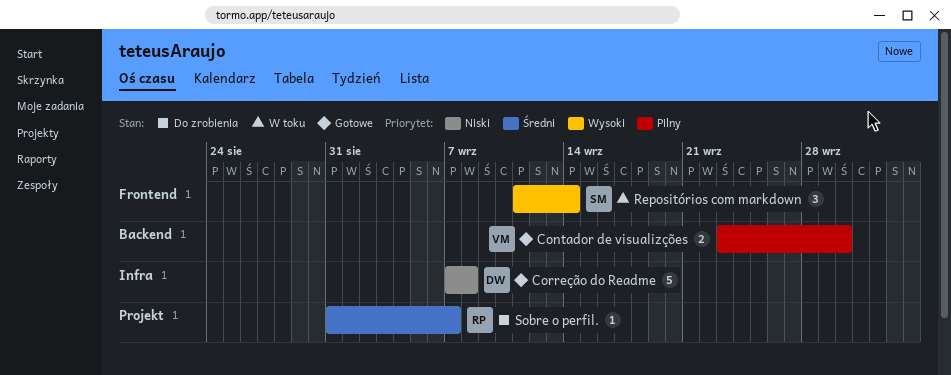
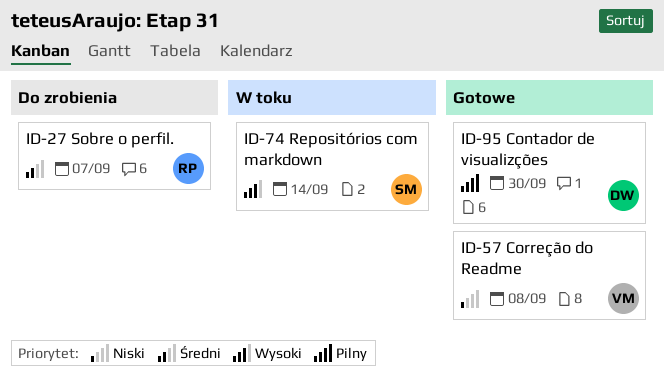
Contador de visualizções, owner: VM -> DW
Correção do Readme, owner: DW -> VM

